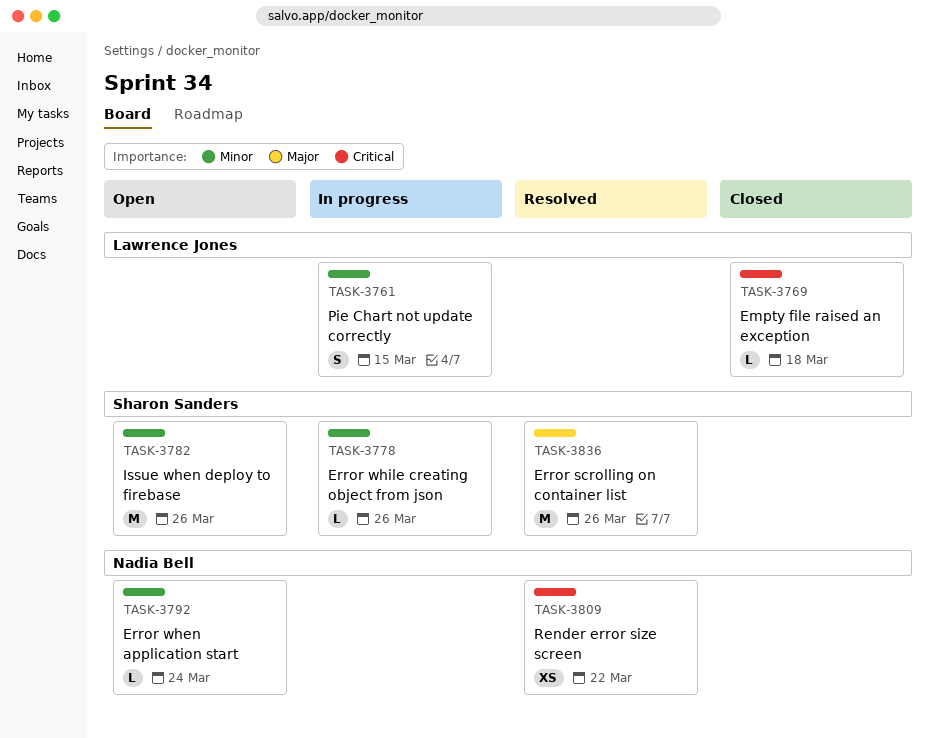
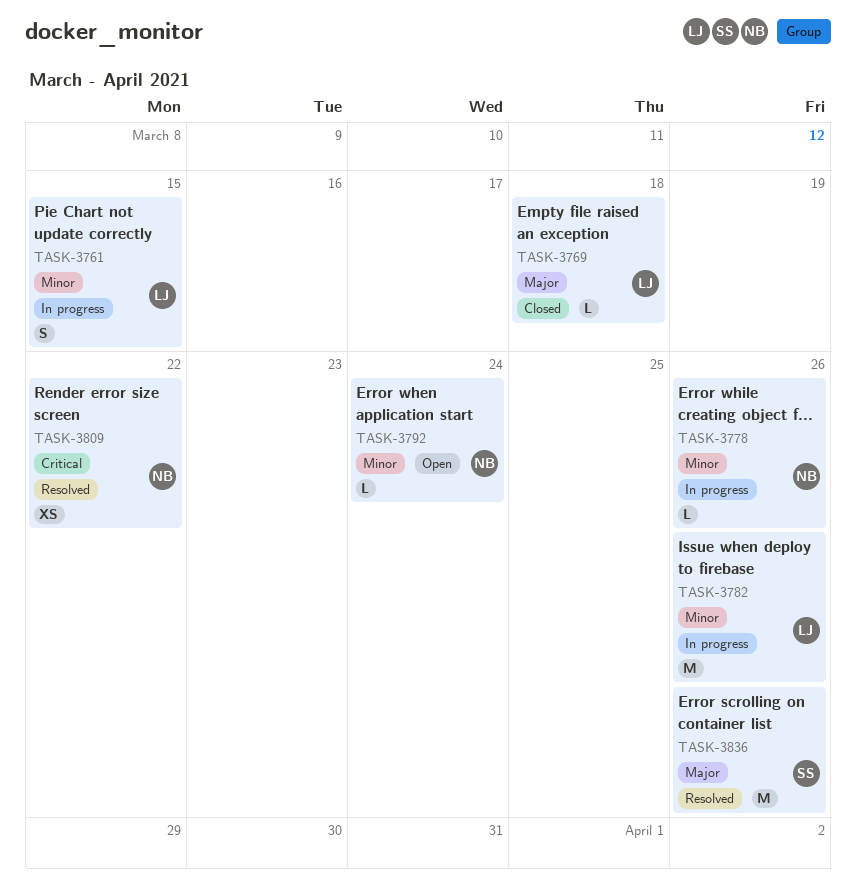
TASK-3769, priority: Critical -> Major
TASK-3778, owner: Sharon Sanders -> Nadia Bell
TASK-3782, status: Open -> In progress
TASK-3782, owner: Sharon Sanders -> Lawrence Jones

